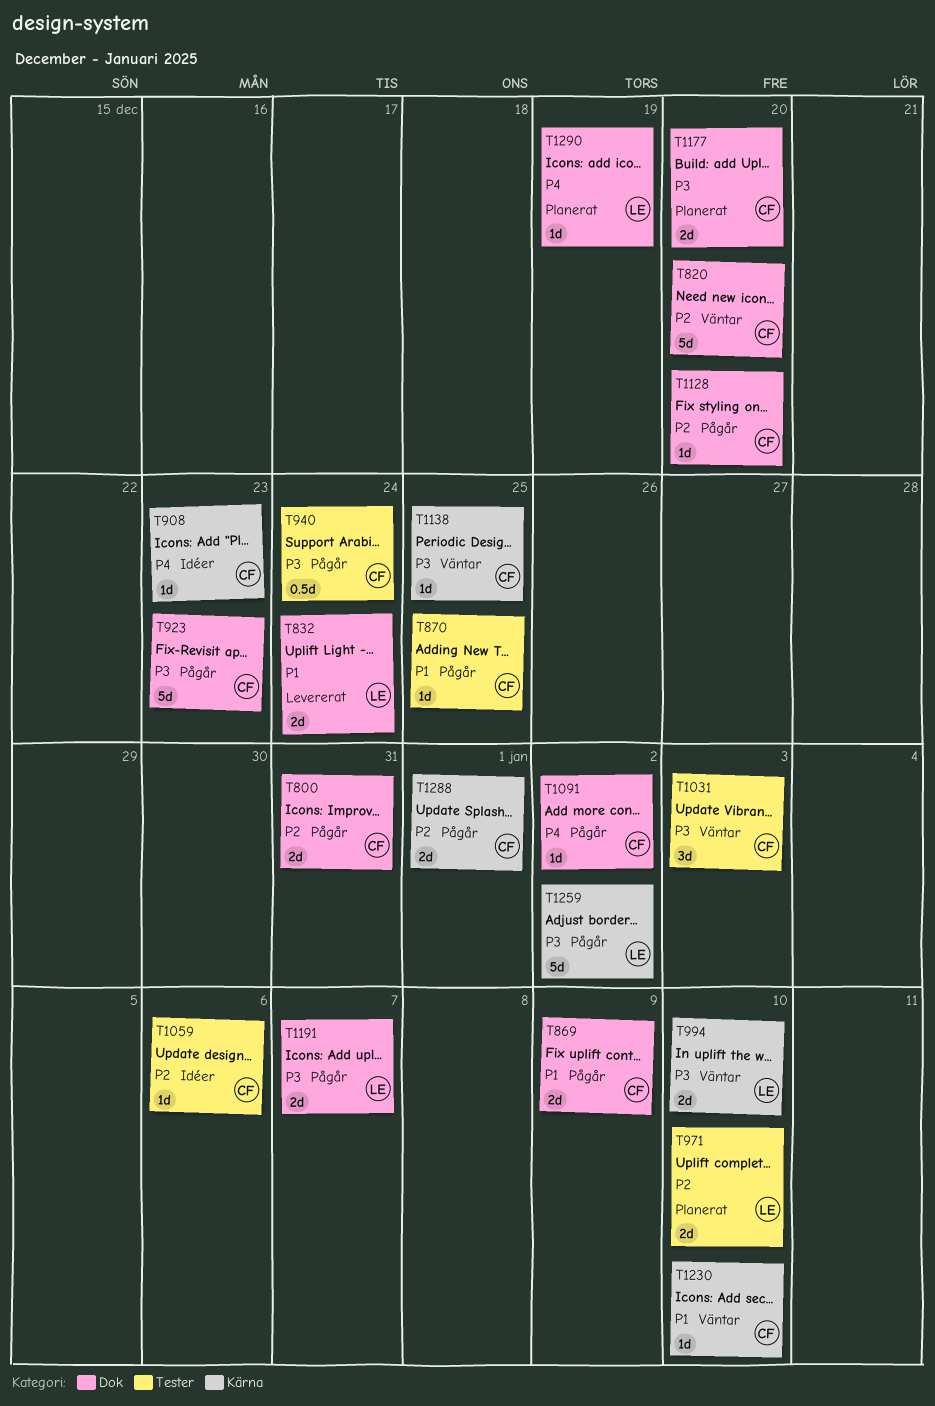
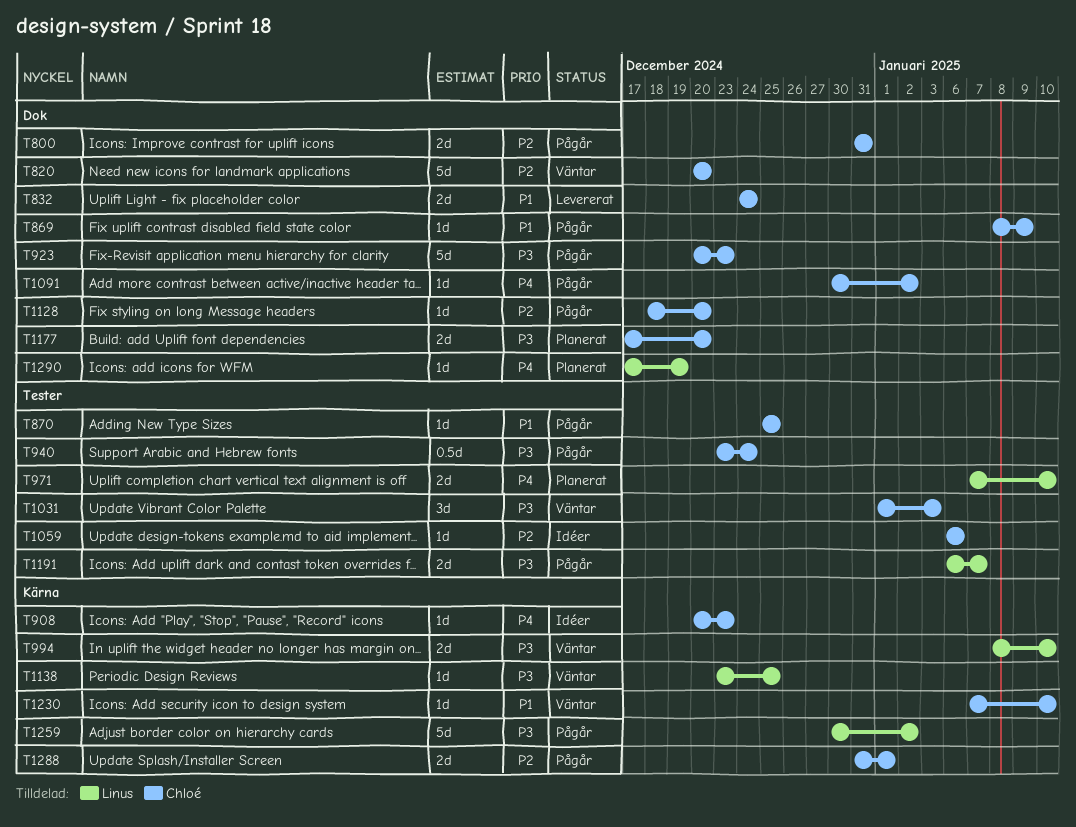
T832, owner: Linus -> Chloé
T869, estimate: 2d -> 1d
T971, priority: P2 -> P4
T1138, owner: Chloé -> Linus
T1191, label: Dok -> Tester

